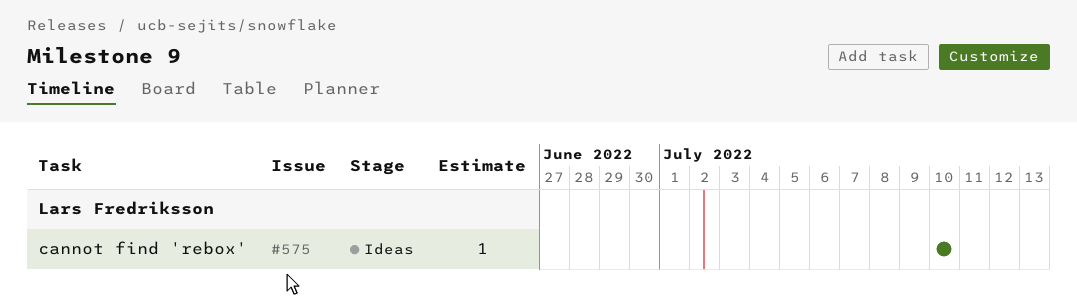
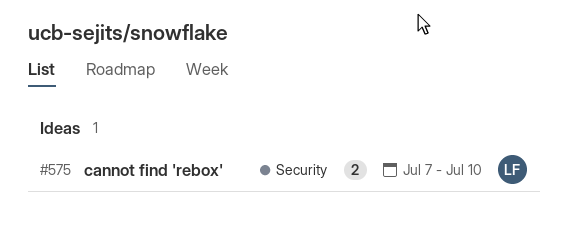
#575, estimate: 1 -> 2
#575, start: Jul 10 -> Jul 7

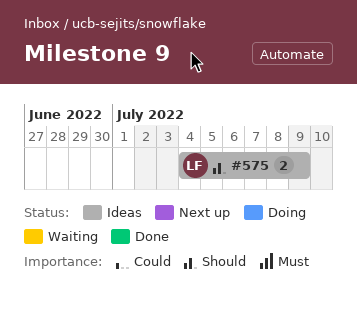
#575, start: Jul 7 -> Jul 4
#575, due: Jul 10 -> Jul 9

